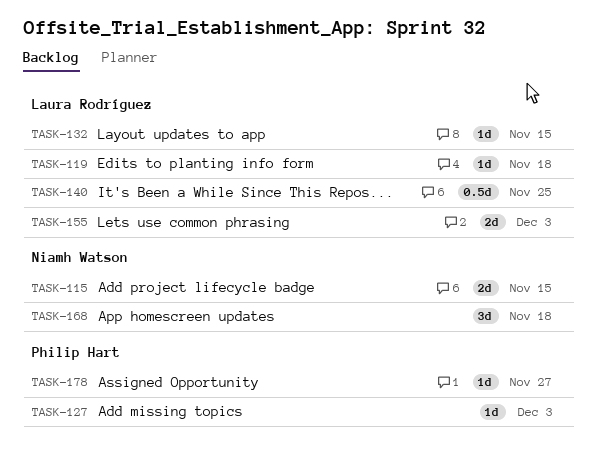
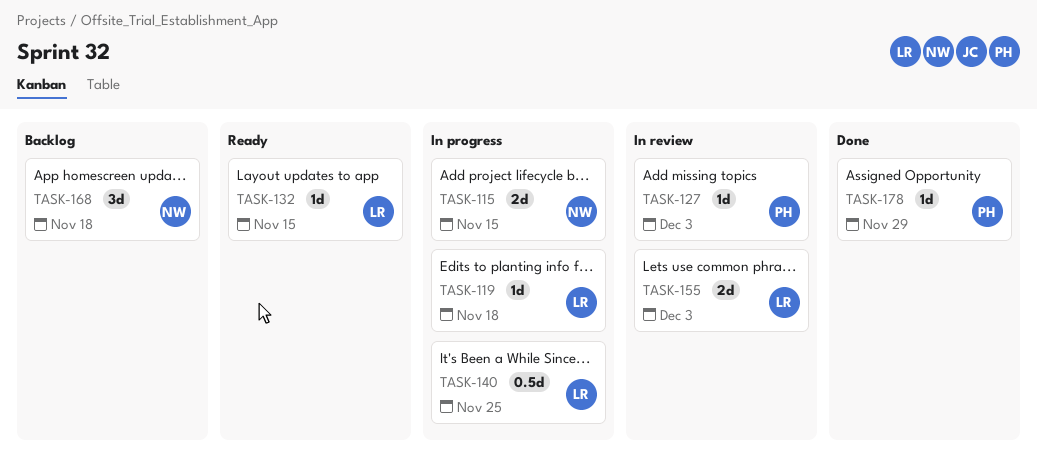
TASK-178, due: Nov 27 -> Nov 29

